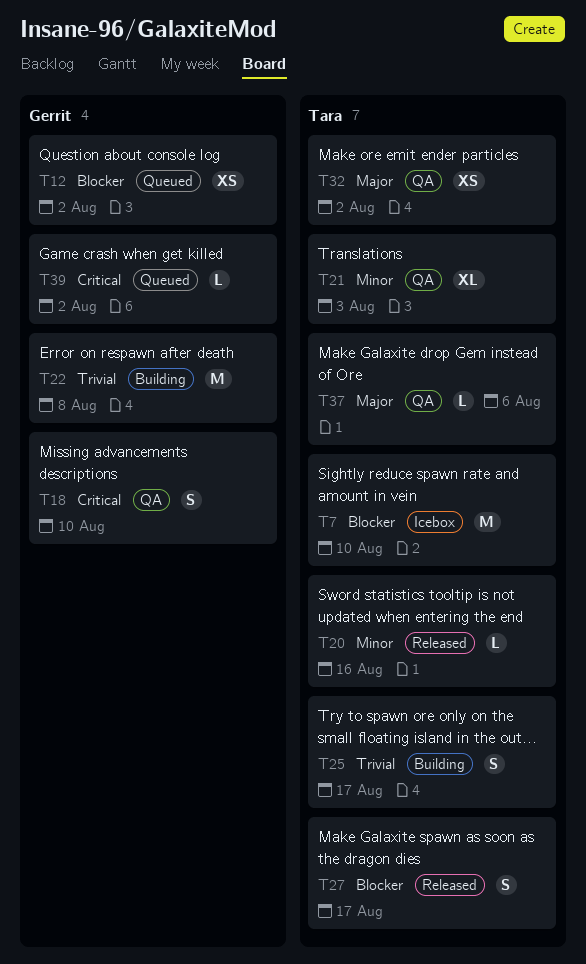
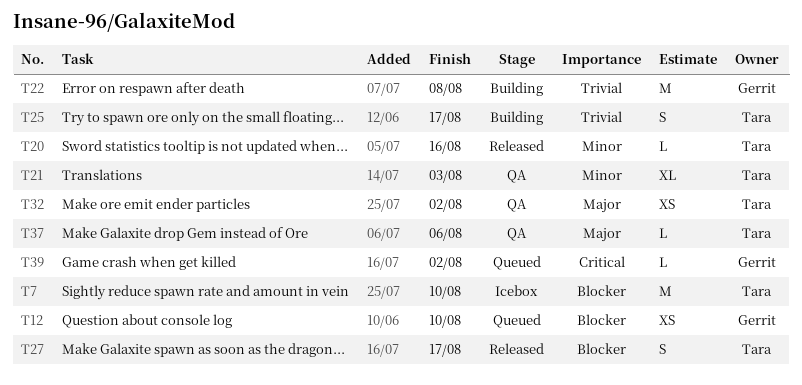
T12, due: Aug 2 -> Aug 10
T18: present -> none

